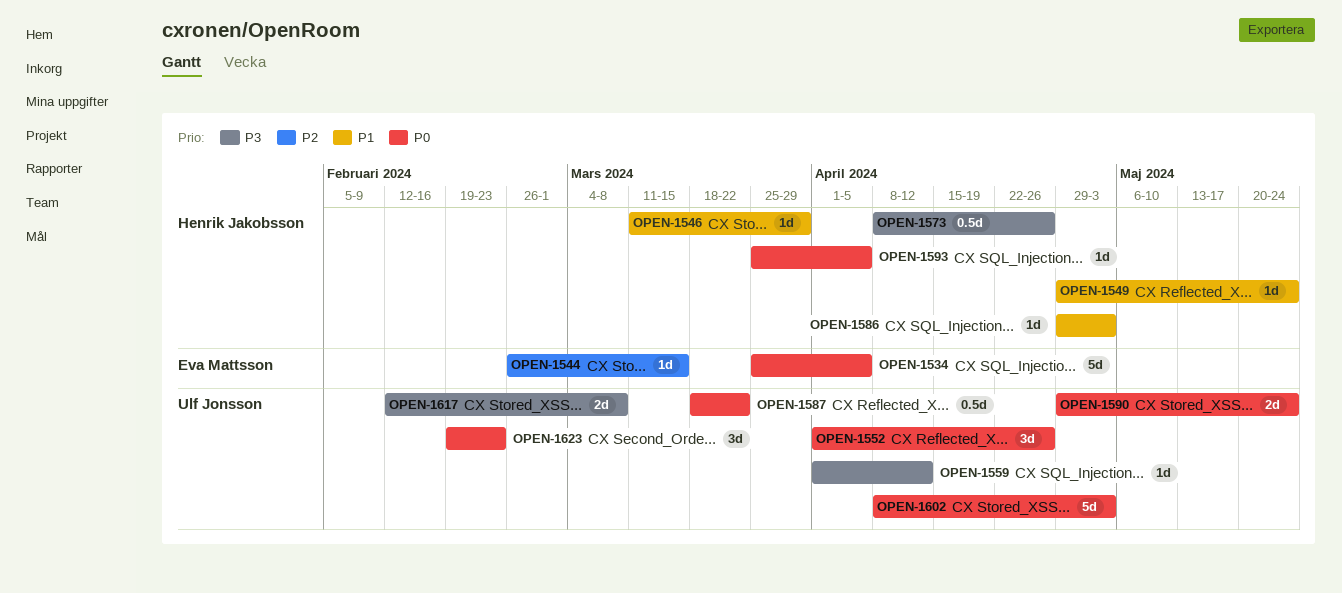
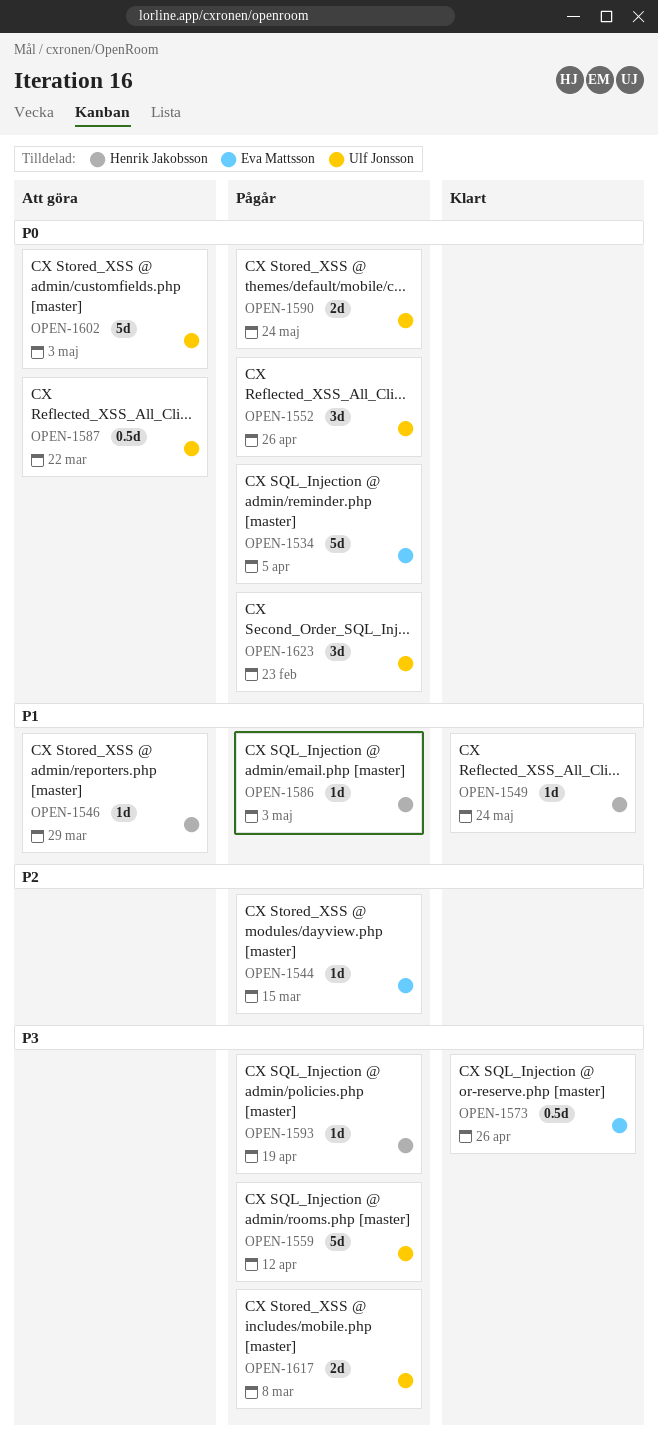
OPEN-1559, estimate: 1d -> 5d
OPEN-1573, owner: Henrik Jakobsson -> Eva Mattsson
OPEN-1593, priority: P0 -> P3
OPEN-1593, due: Apr 5 -> Apr 19

